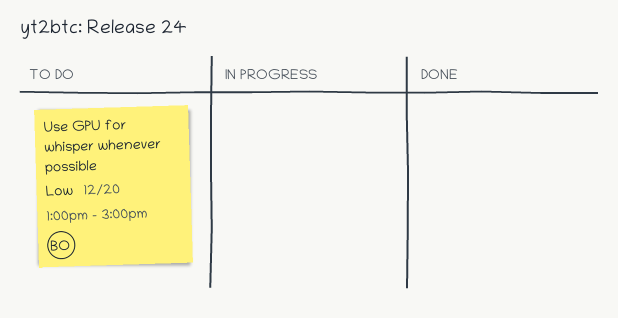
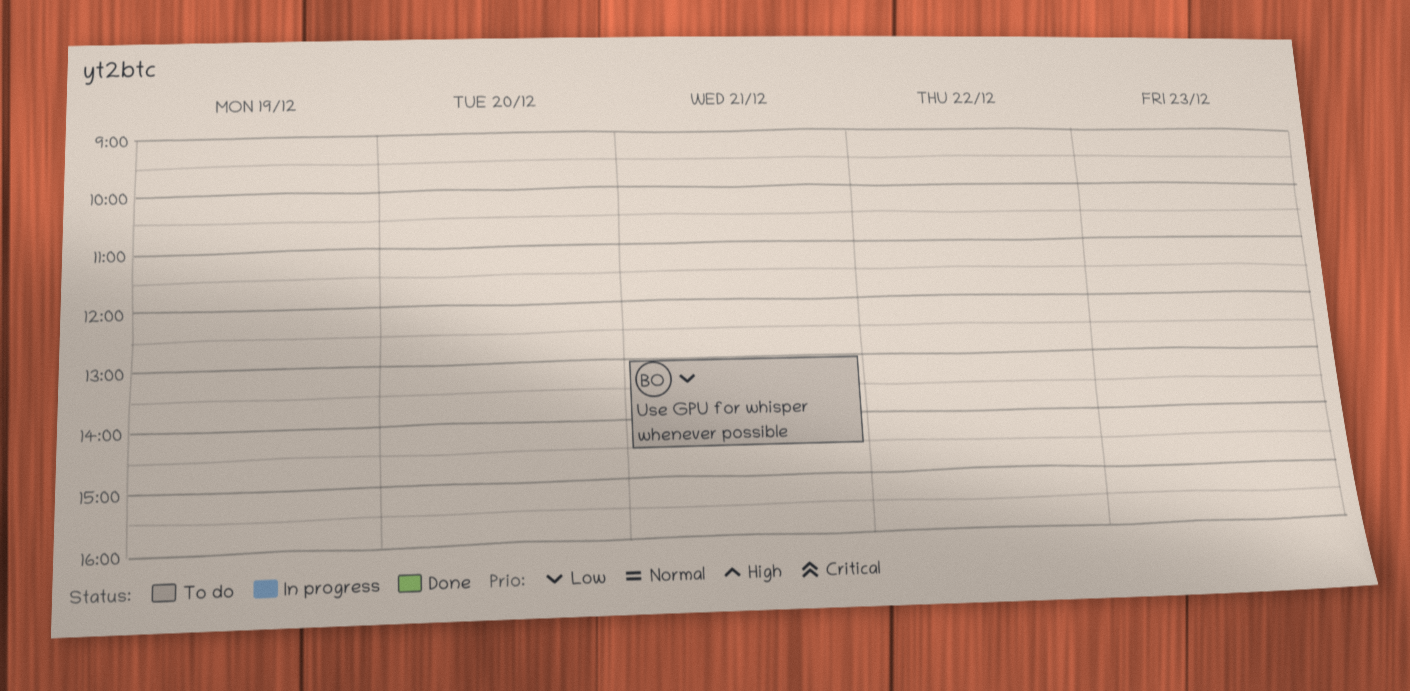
Use GPU for whisper whenever possible, day: Dec 20 -> Dec 21
Use GPU for whisper whenever possible, ends: 15:00 -> 14:30

